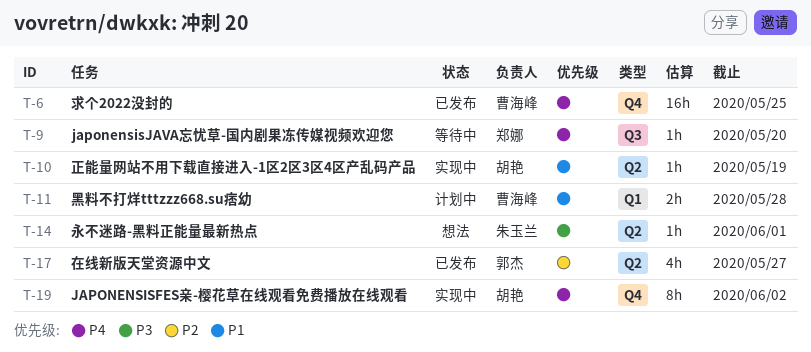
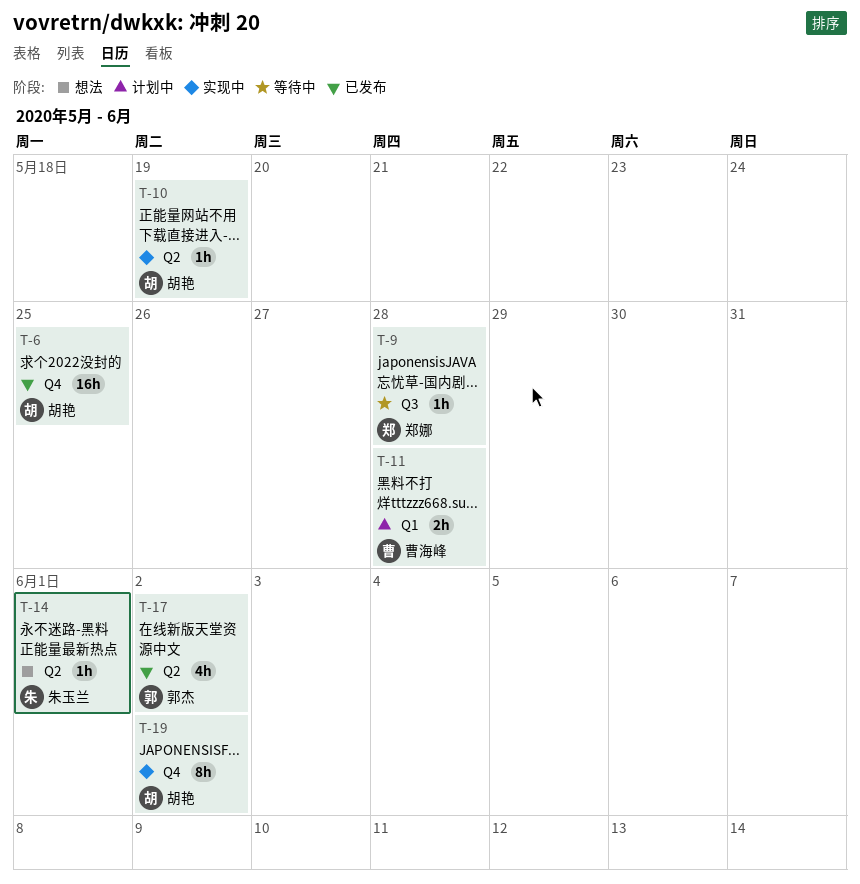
T-6, owner: 曹海峰 -> 胡艳
T-9, due: May 20 -> May 28
T-17, due: May 27 -> Jun 2

